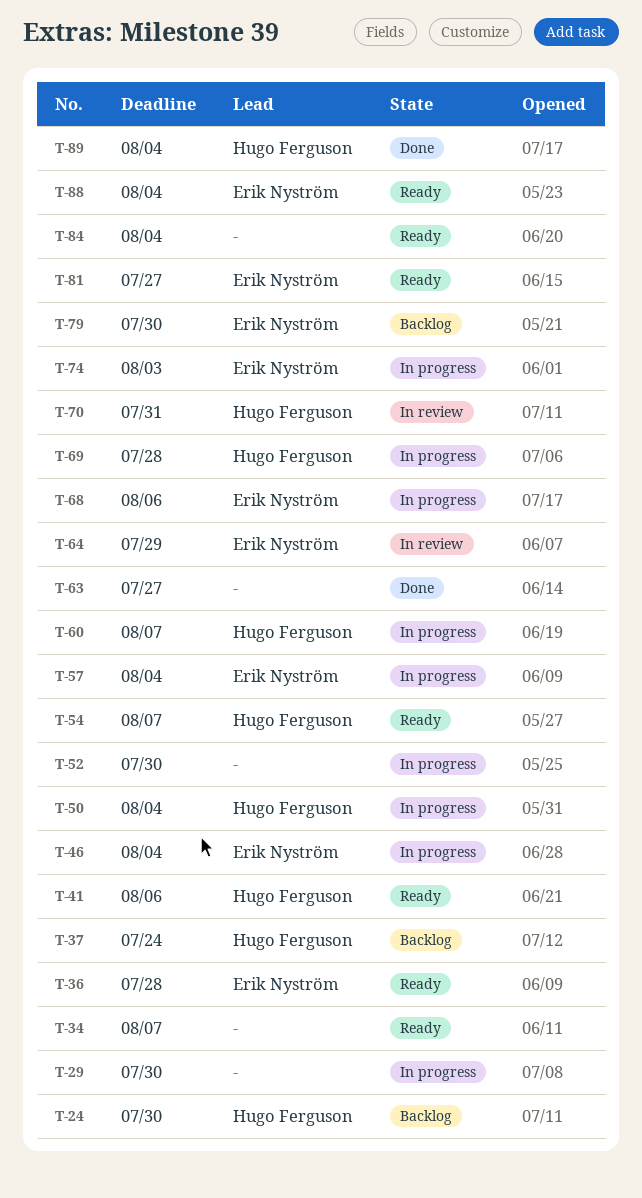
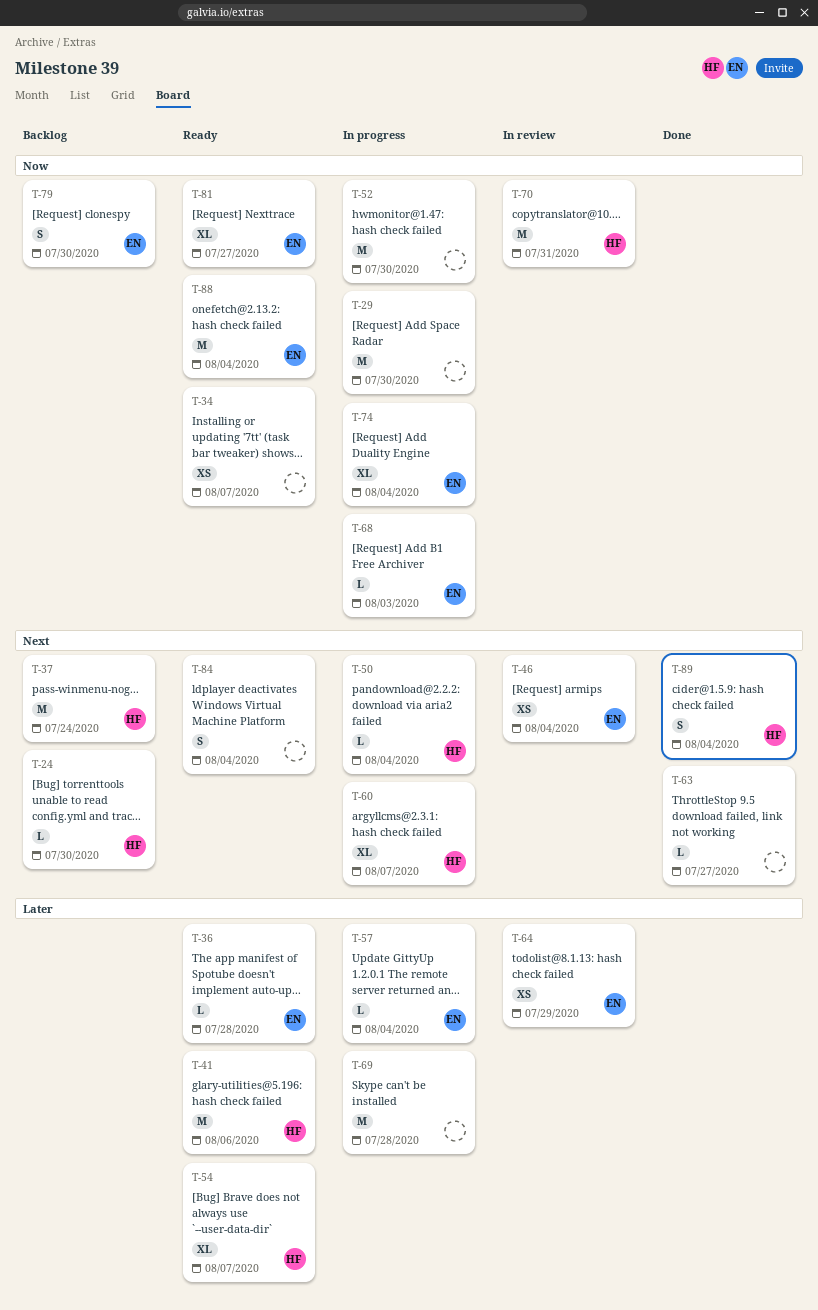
T-46, status: In progress -> In review
T-68, due: Aug 6 -> Aug 3
T-69, owner: Hugo Ferguson -> none
T-74, due: Aug 3 -> Aug 4

